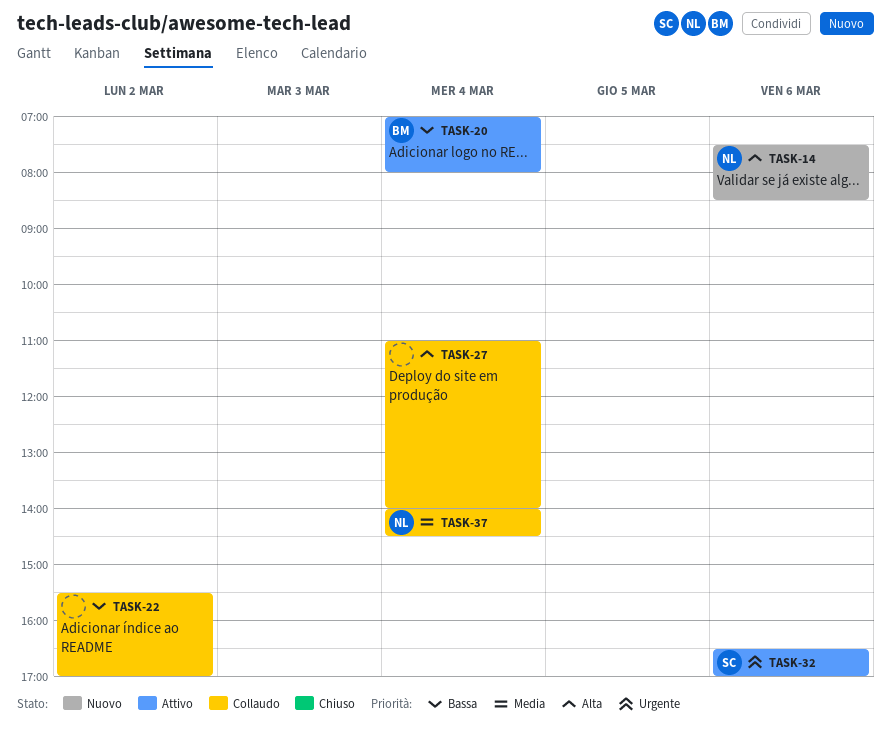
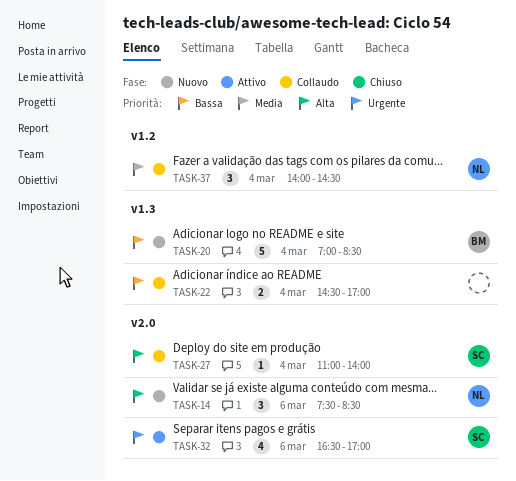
TASK-20, status: Attivo -> Nuovo
TASK-20, ends: 08:00 -> 08:30
TASK-22, day: Mar 2 -> Mar 4
TASK-22, begins: 15:30 -> 14:30
TASK-27, owner: none -> SC

